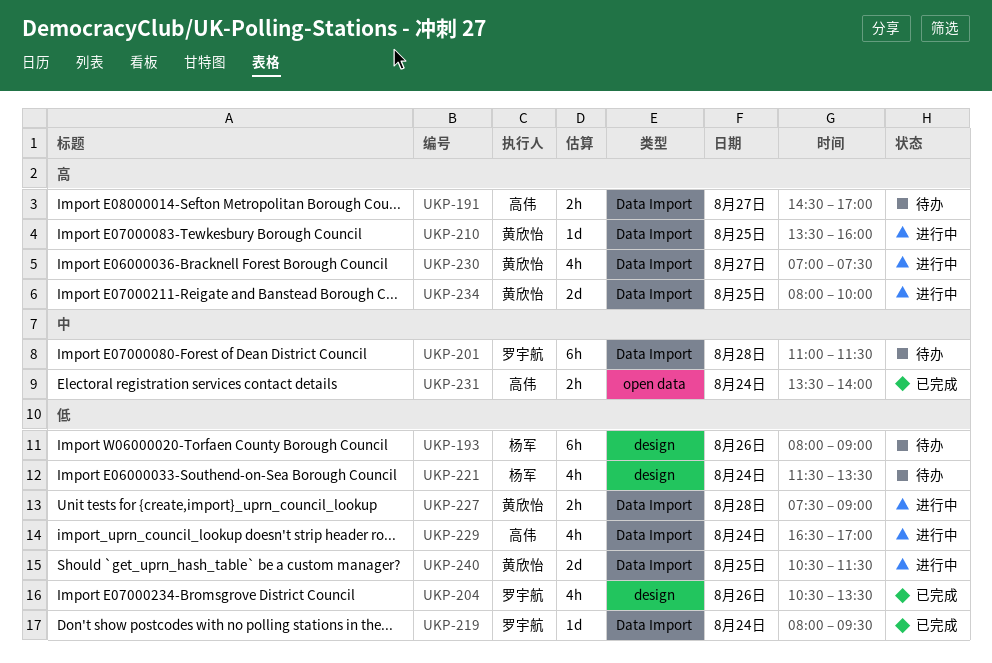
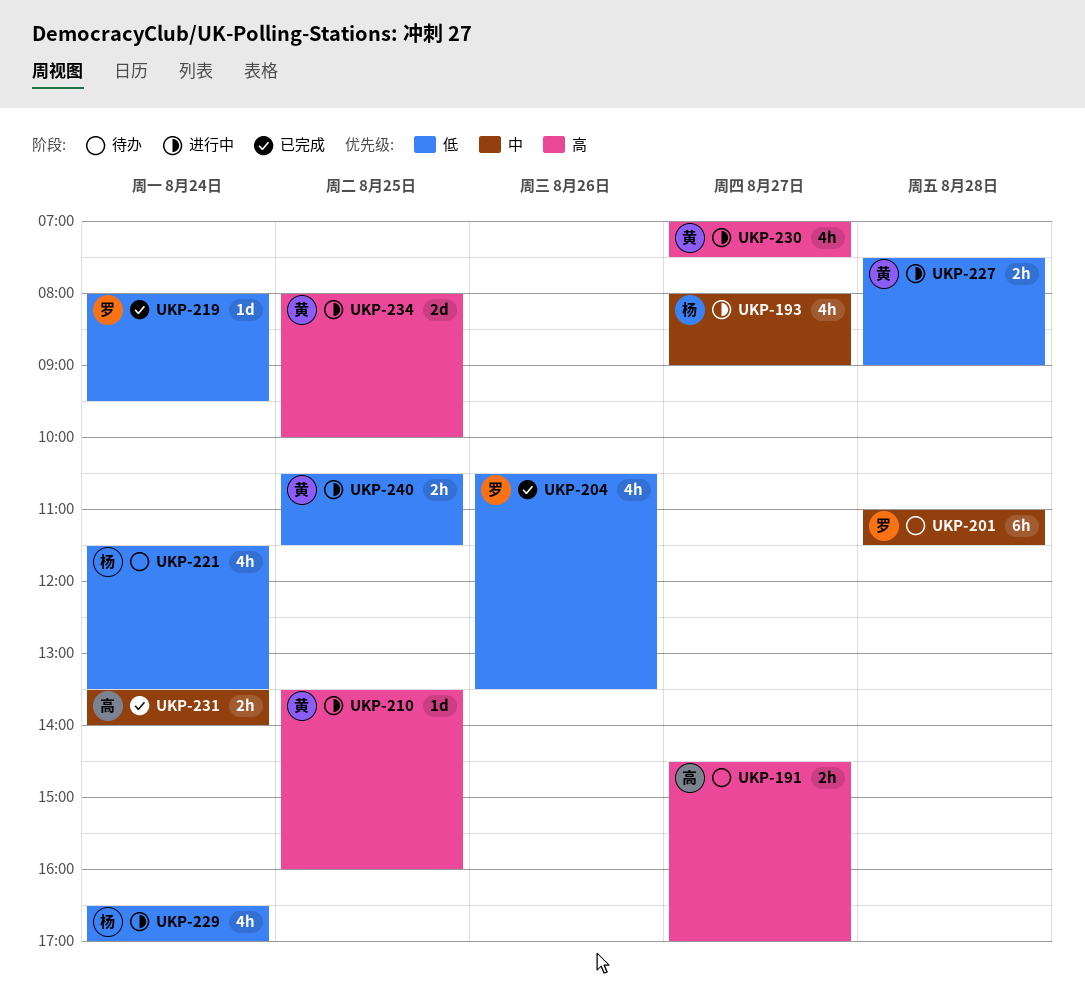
UKP-193, status: 待办 -> 进行中
UKP-193, priority: 低 -> 中
UKP-193, estimate: 6h -> 4h
UKP-193, day: Aug 26 -> Aug 27
UKP-229, owner: 高伟 -> 杨军
UKP-240, estimate: 2d -> 2h

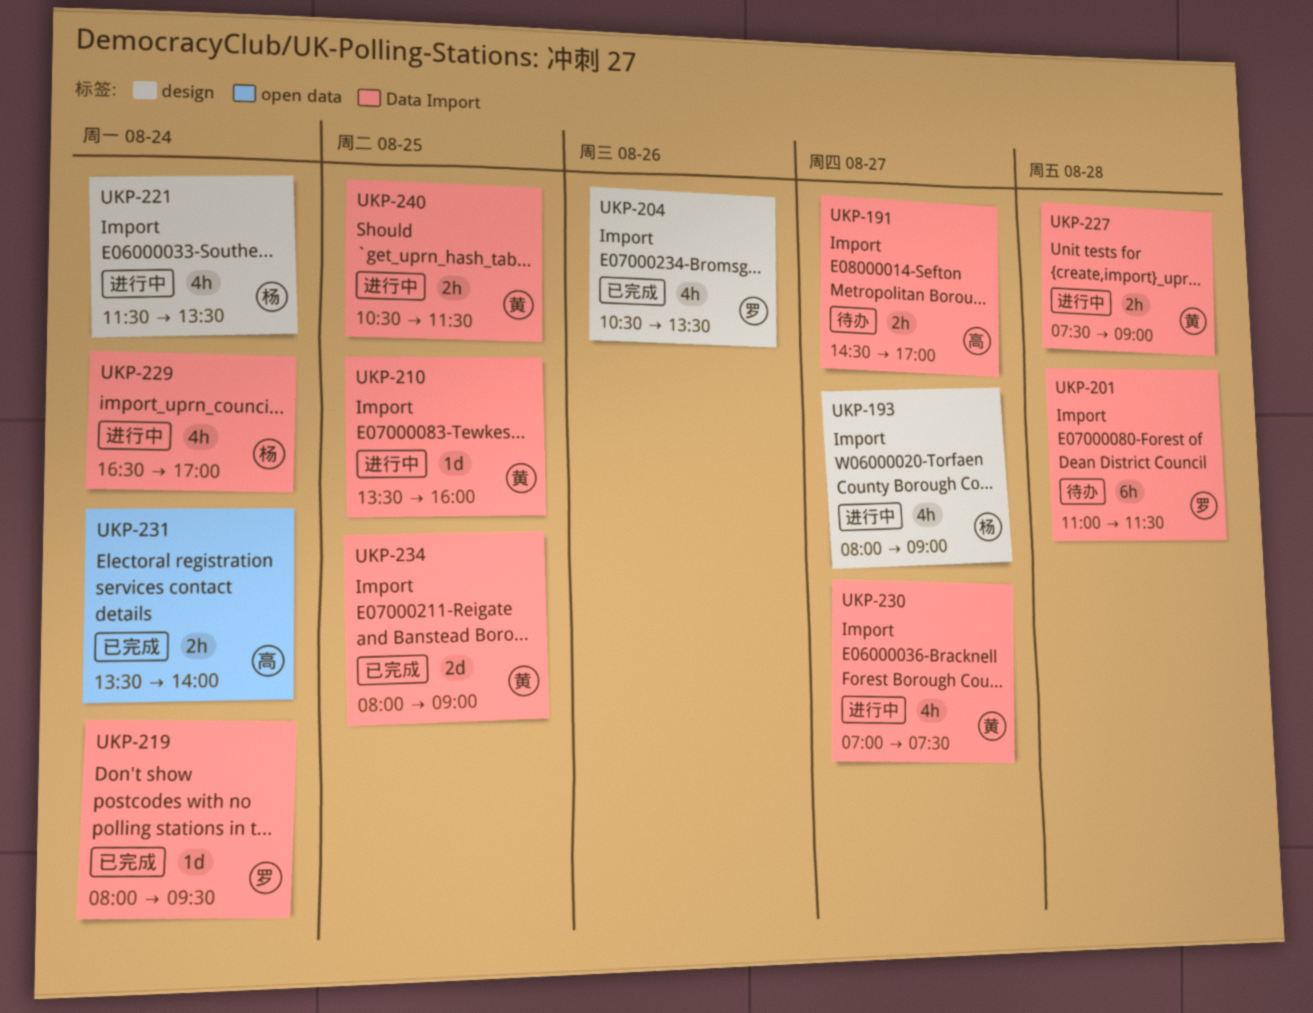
UKP-221, status: 待办 -> 进行中
UKP-234, status: 进行中 -> 已完成
UKP-234, ends: 10:00 -> 09:00

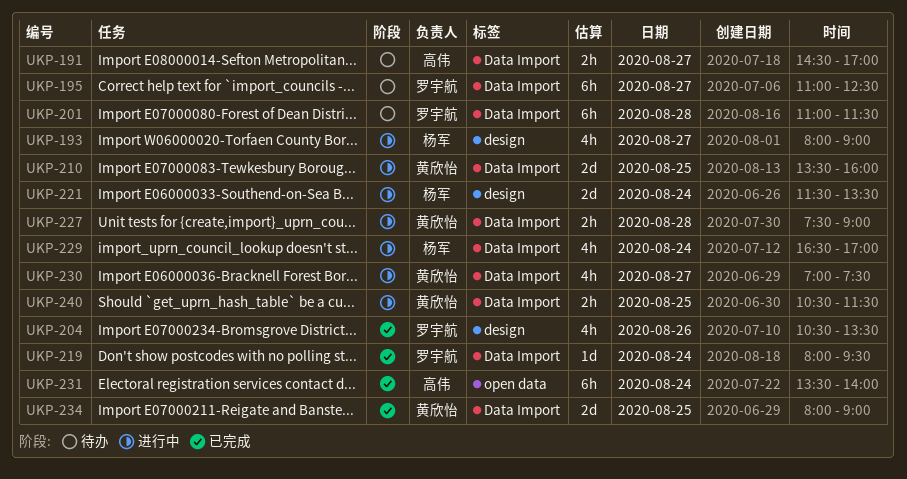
UKP-195: none -> present
UKP-210, estimate: 1d -> 2d
UKP-221, estimate: 4h -> 2d
UKP-231, estimate: 2h -> 6h

